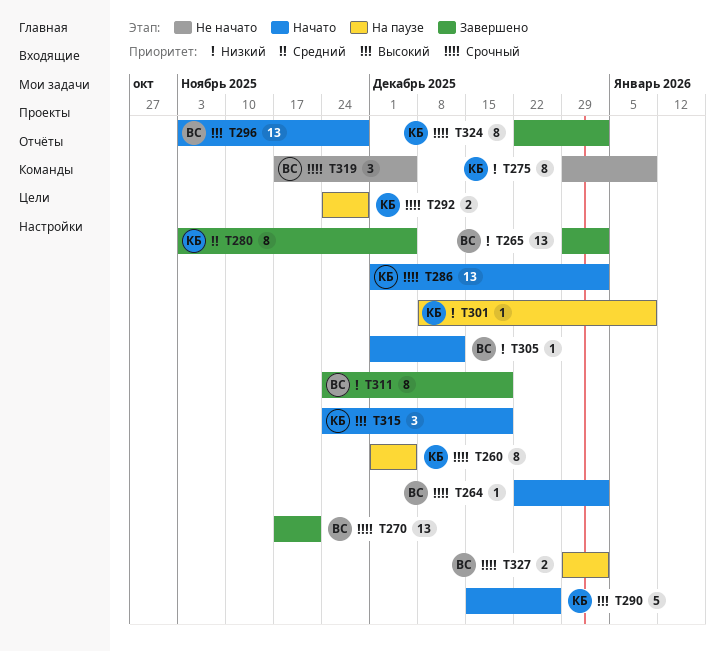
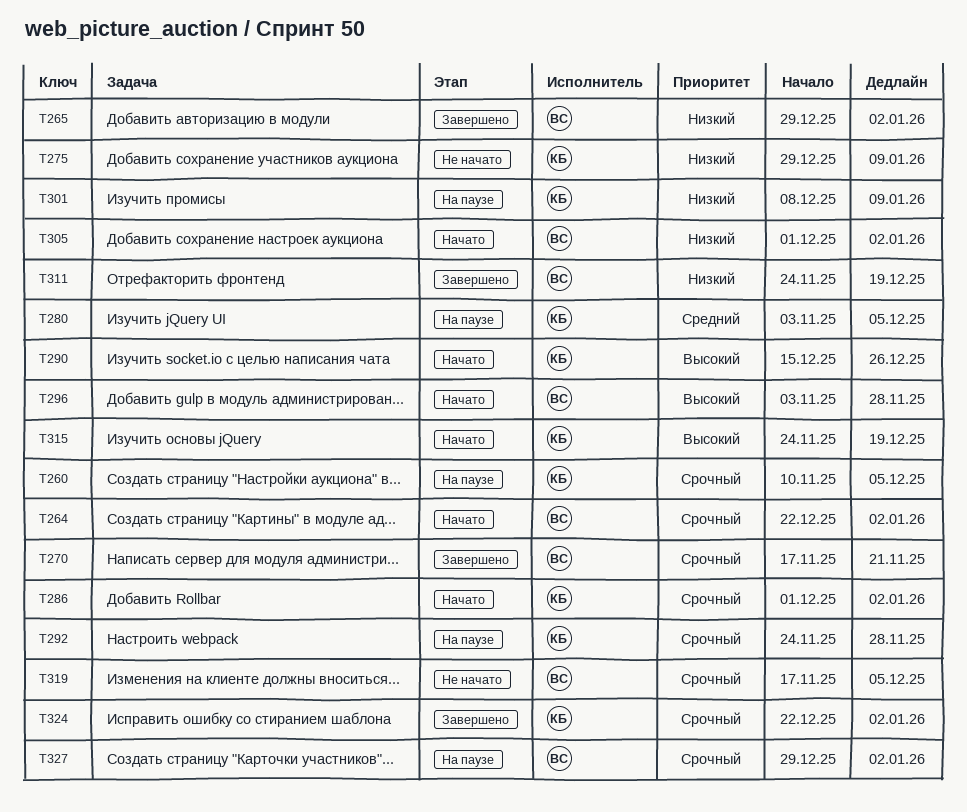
T260, start: Dec 1 -> Nov 10
T280, status: Завершено -> На паузе
T305, due: Dec 12 -> Jan 2

